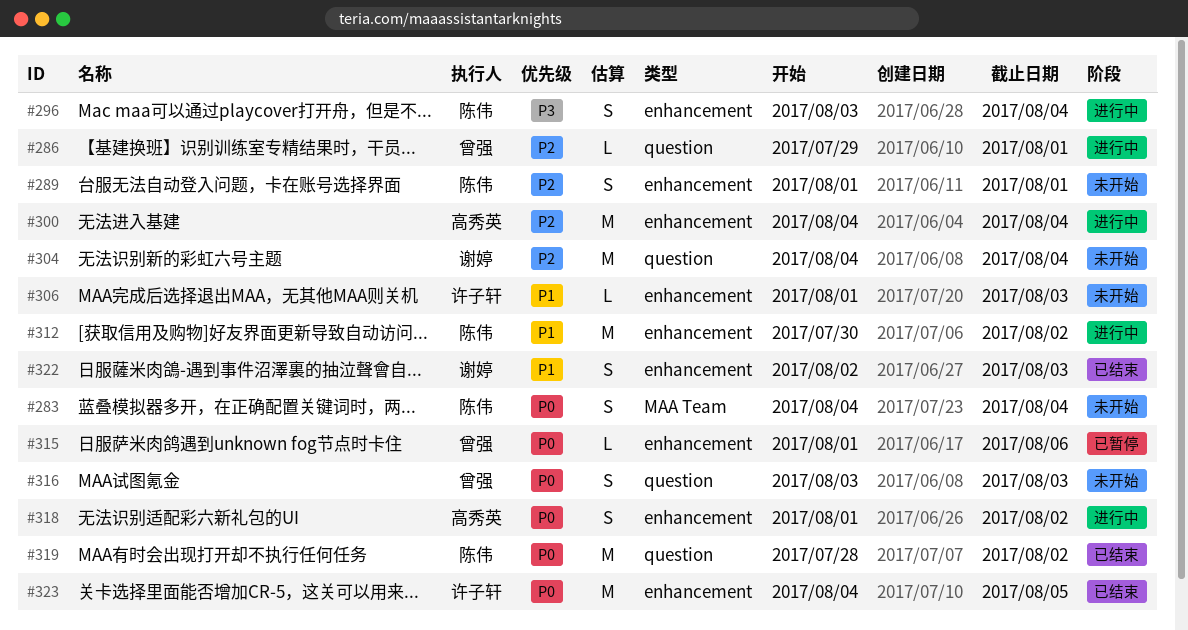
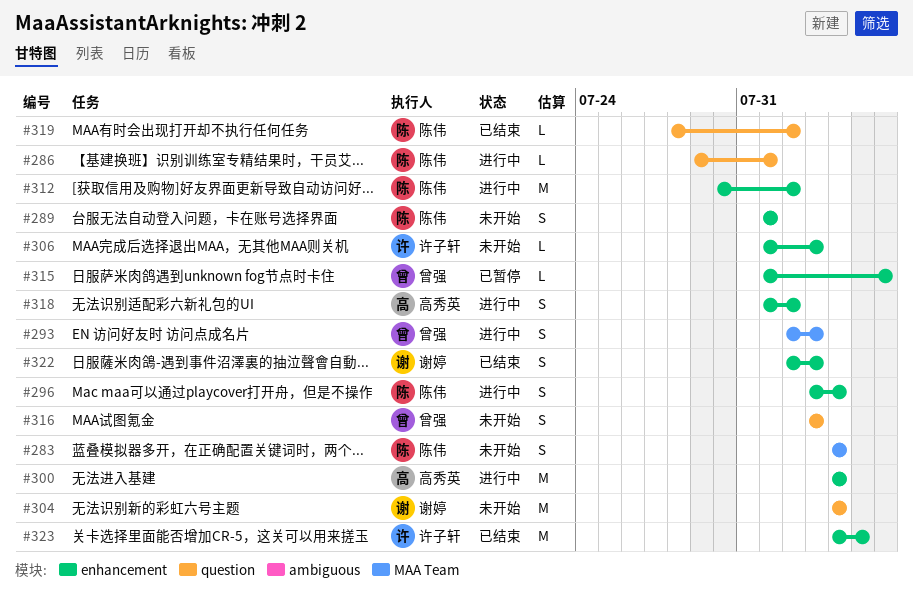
#286, owner: 曾强 -> 陈伟
#293: none -> present
#319, estimate: M -> L

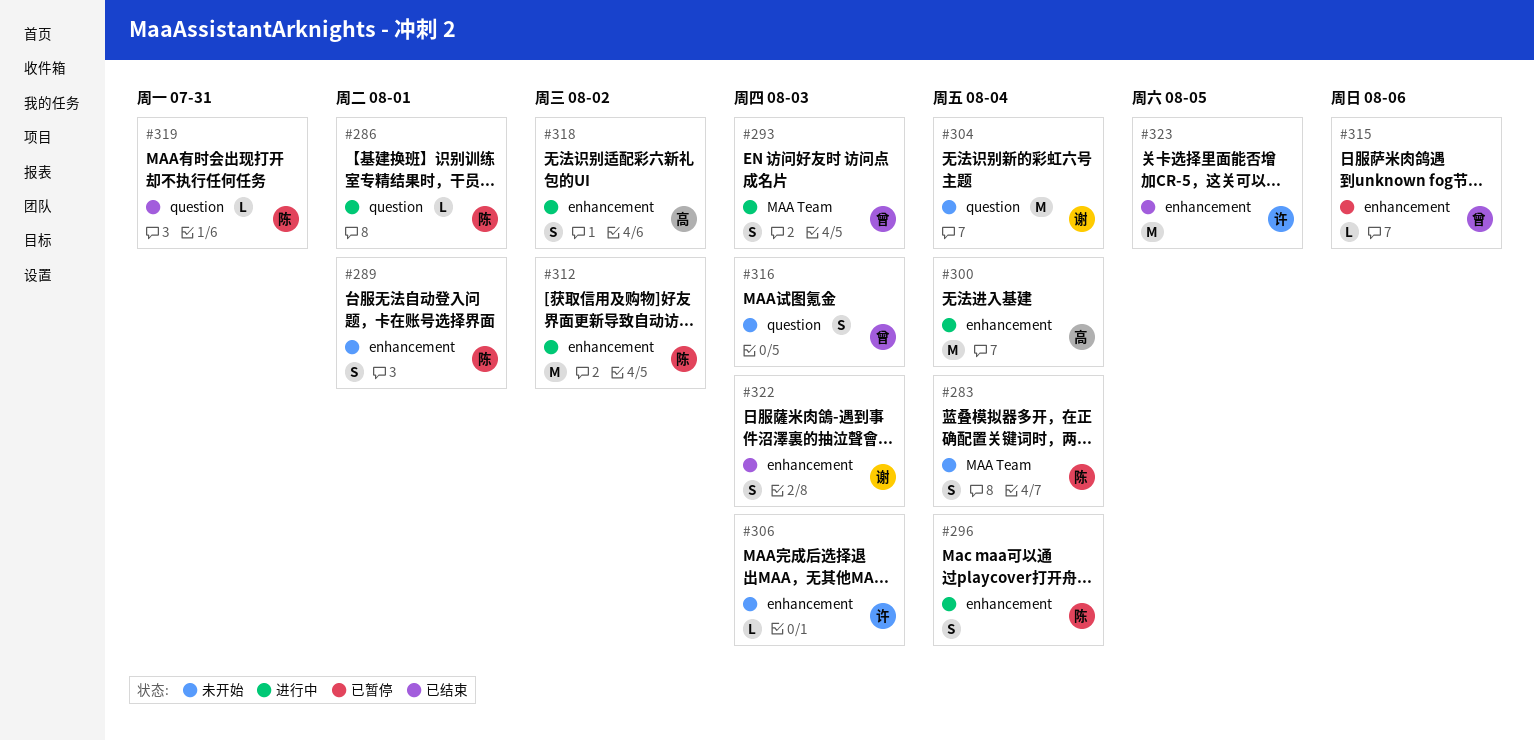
#319, due: Aug 2 -> Jul 31

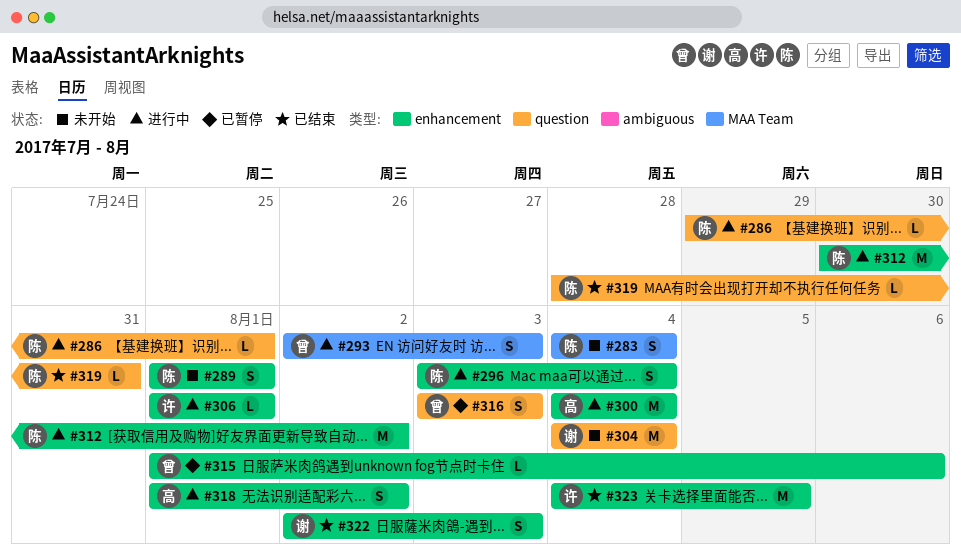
#306, status: 未开始 -> 进行中
#306, due: Aug 3 -> Aug 1
#316, status: 未开始 -> 已暂停

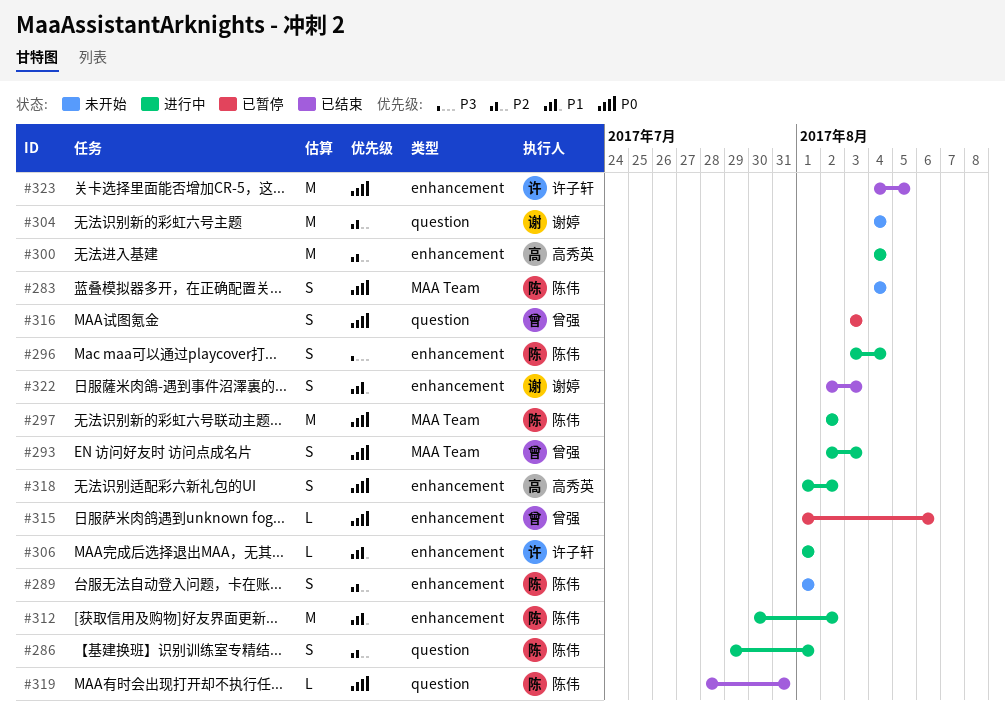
#286, estimate: L -> S
#297: none -> present

